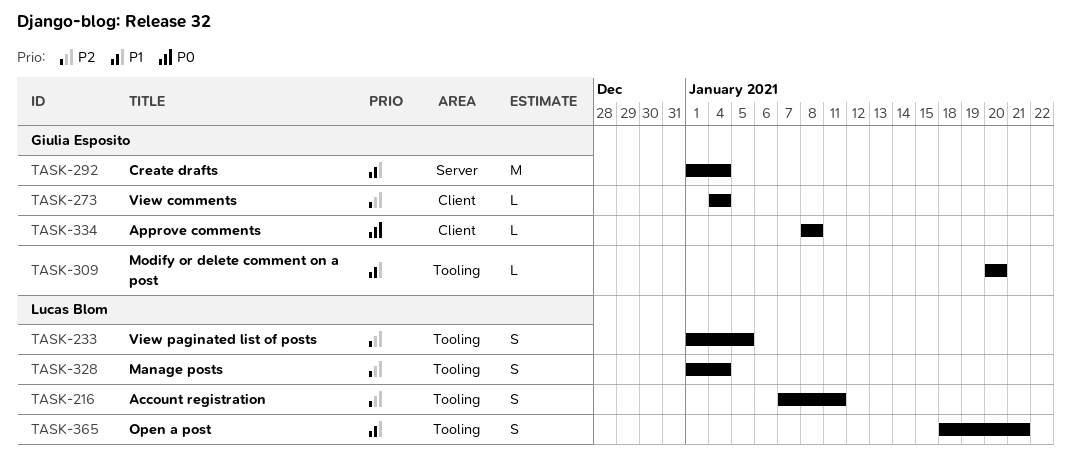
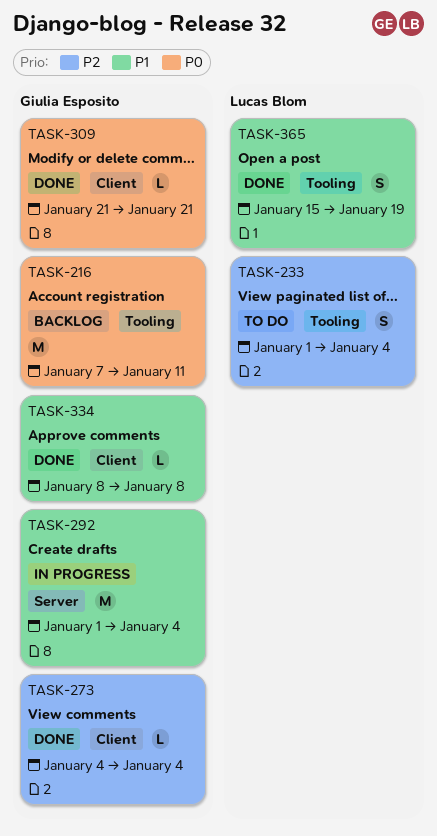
TASK-216, owner: Lucas Blom -> Giulia Esposito
TASK-216, priority: P2 -> P0
TASK-216, estimate: S -> M
TASK-233, due: Jan 5 -> Jan 4
TASK-309, priority: P1 -> P0
TASK-309, label: Tooling -> Client
TASK-309, start: Jan 20 -> Jan 21
TASK-309, due: Jan 20 -> Jan 21
TASK-328: present -> none
TASK-334, priority: P0 -> P1
TASK-365, start: Jan 18 -> Jan 15
TASK-365, due: Jan 21 -> Jan 19

